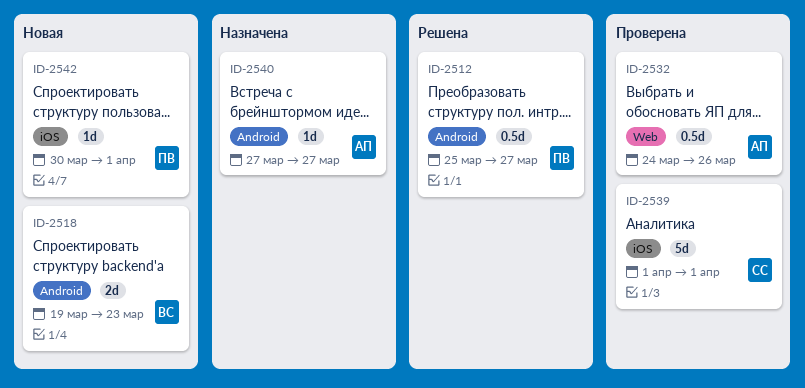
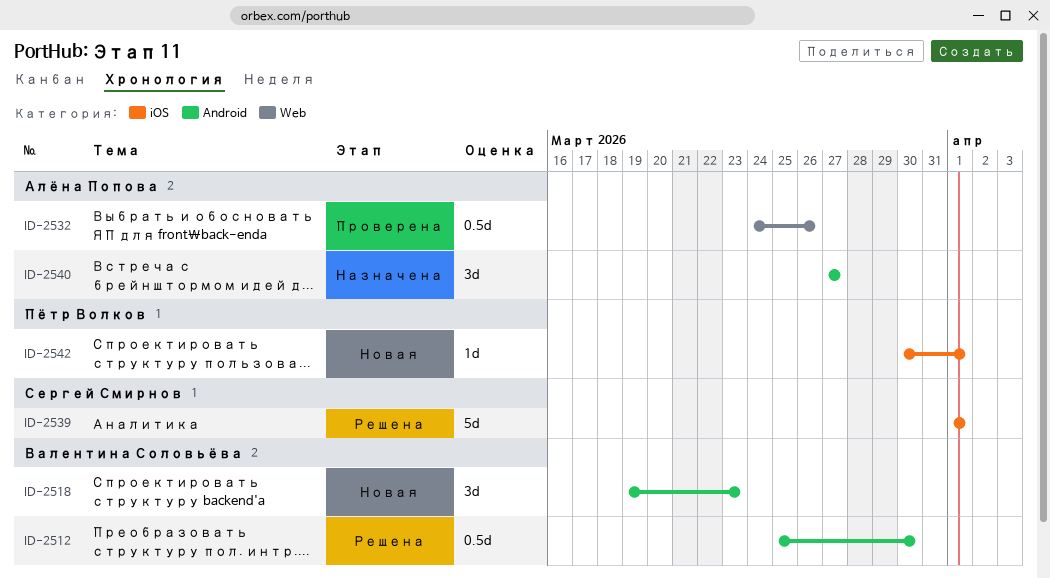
ID-2512, owner: Пётр Волков -> Валентина Соловьёва
ID-2512, due: Mar 27 -> Mar 30
ID-2518, estimate: 2d -> 3d
ID-2539, status: Проверена -> Решена
ID-2540, estimate: 1d -> 3d

